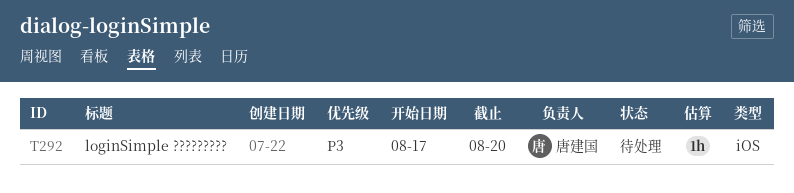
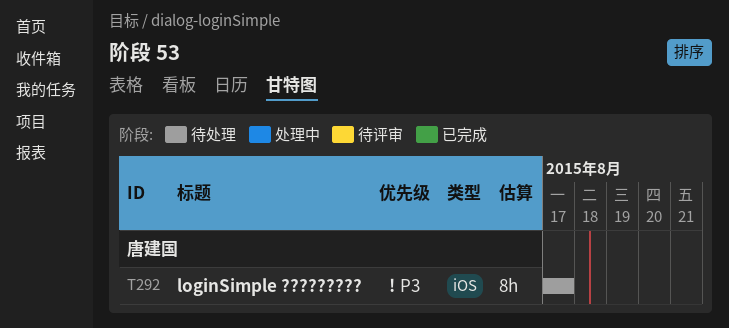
T292, estimate: 1h -> 8h
T292, due: Aug 20 -> Aug 17

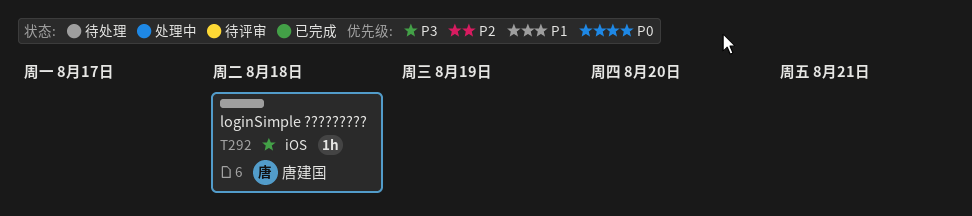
T292, estimate: 8h -> 1h
T292, due: Aug 17 -> Aug 18

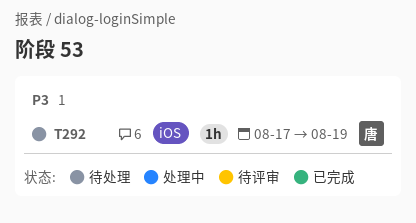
T292, due: Aug 18 -> Aug 19

